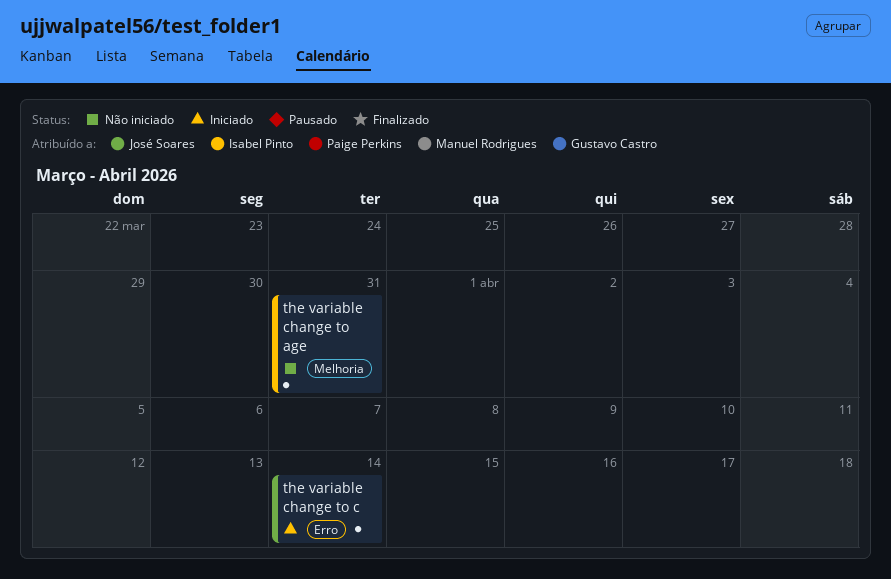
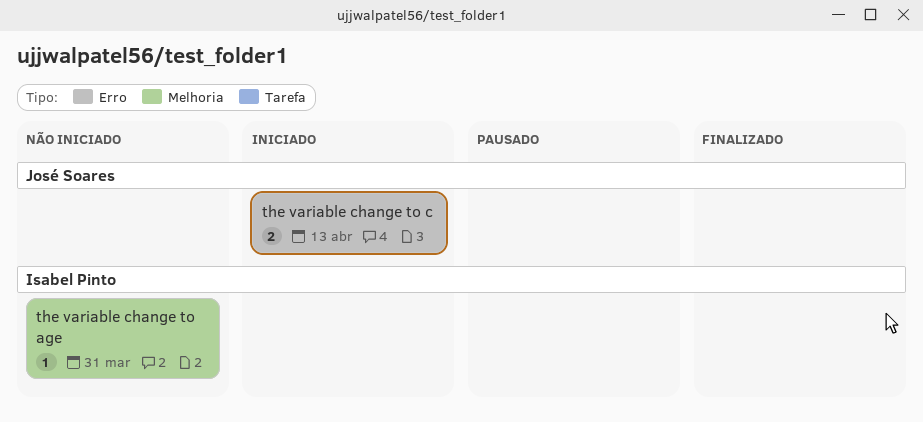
the variable change to c, estimate: 1 -> 2
the variable change to c, due: Apr 14 -> Apr 13

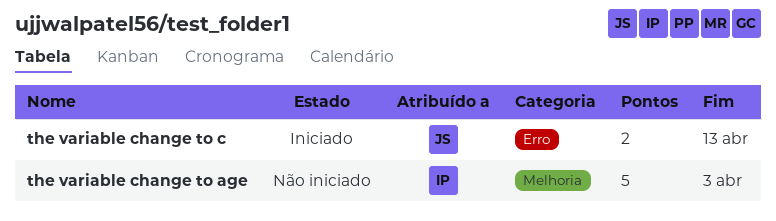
the variable change to age, estimate: 1 -> 5
the variable change to age, due: Mar 31 -> Apr 3

